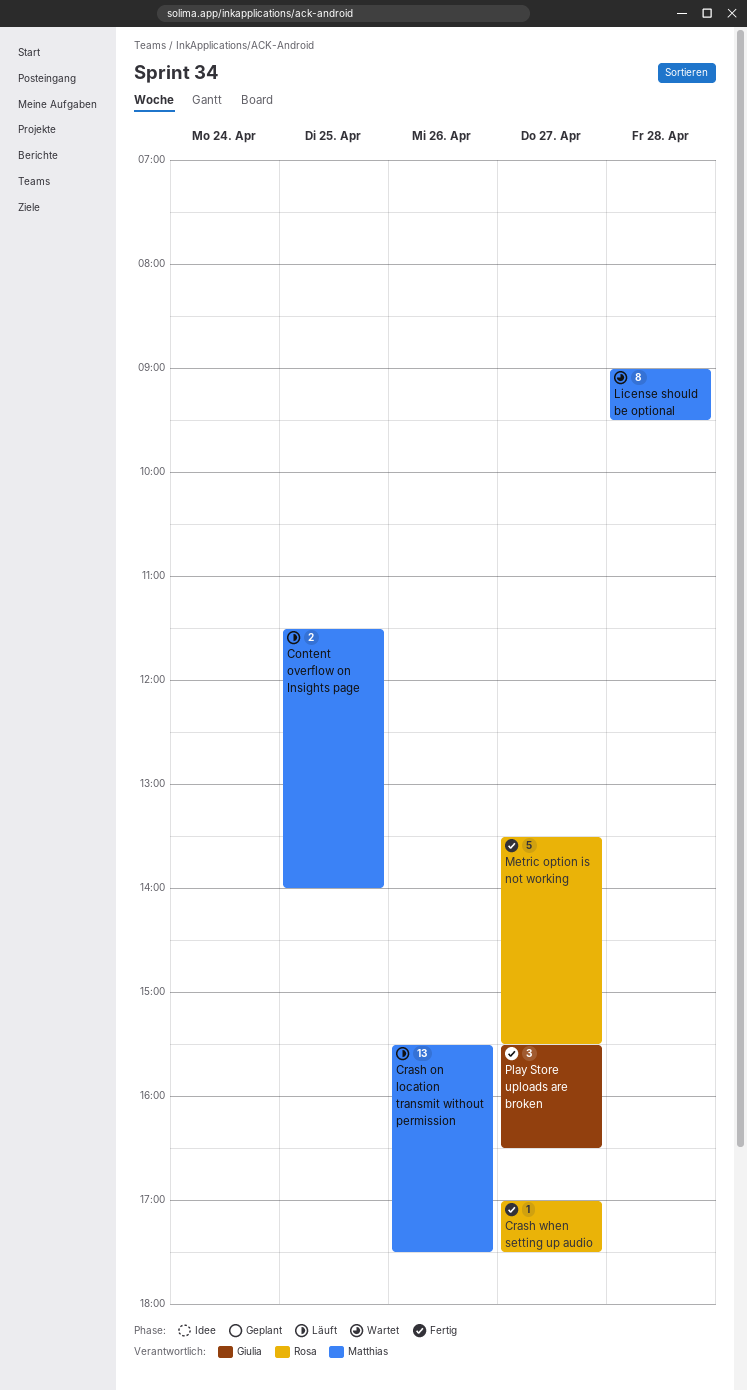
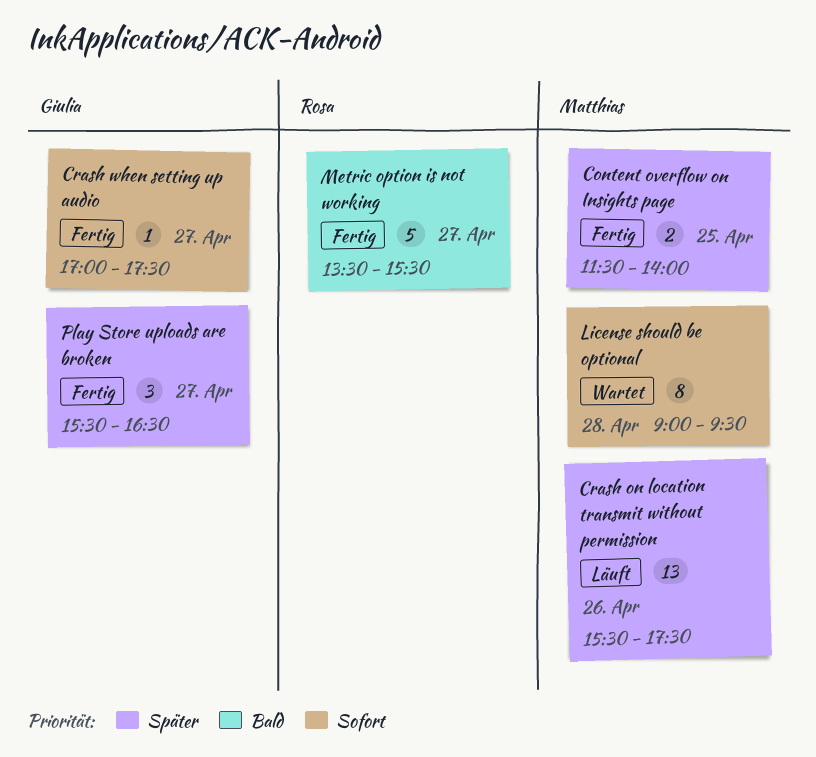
Content overflow on Insights page, status: Läuft -> Fertig
Crash when setting up audio, owner: Rosa -> Giulia

